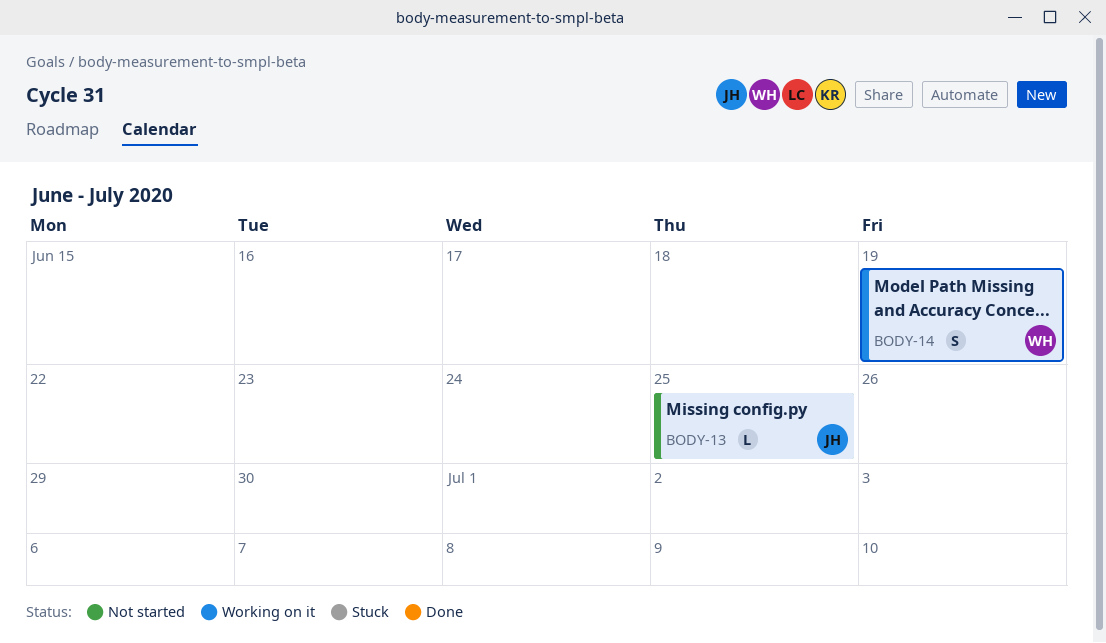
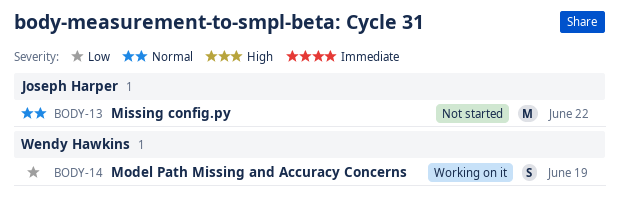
BODY-13, estimate: L -> M
BODY-13, due: Jun 25 -> Jun 22

